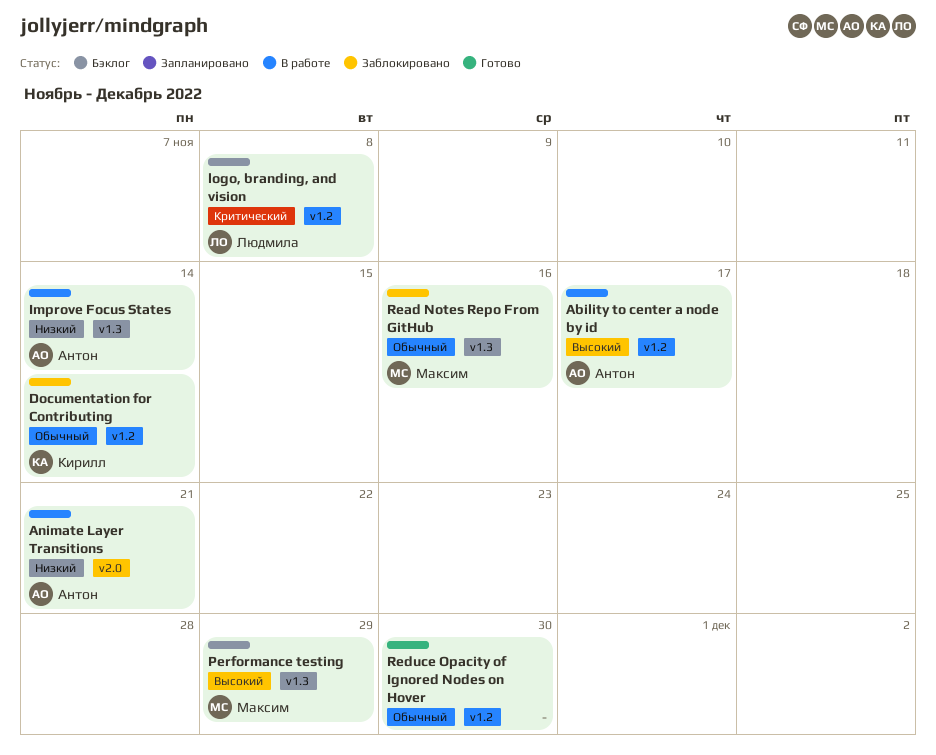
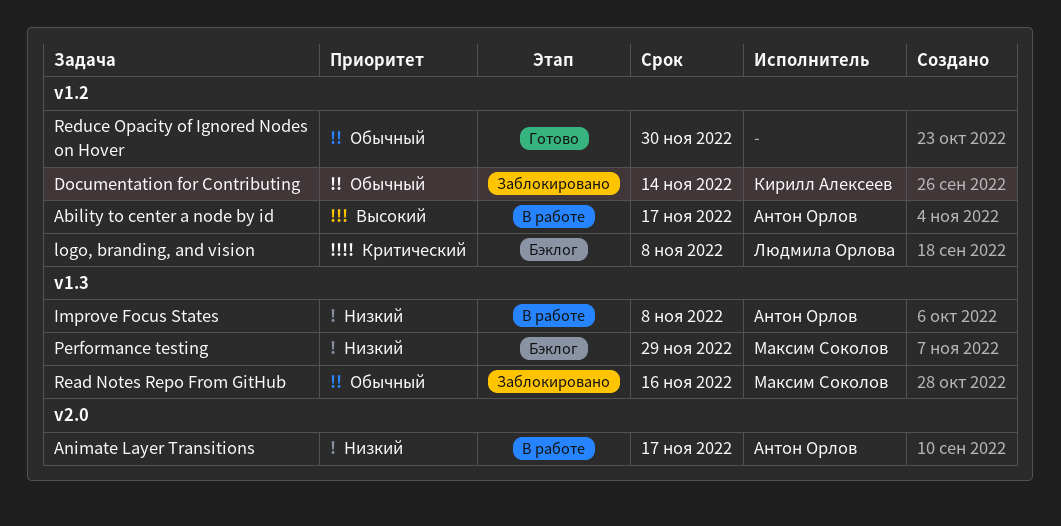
Animate Layer Transitions, due: Nov 21 -> Nov 17
Improve Focus States, due: Nov 14 -> Nov 8
Performance testing, priority: Высокий -> Низкий

